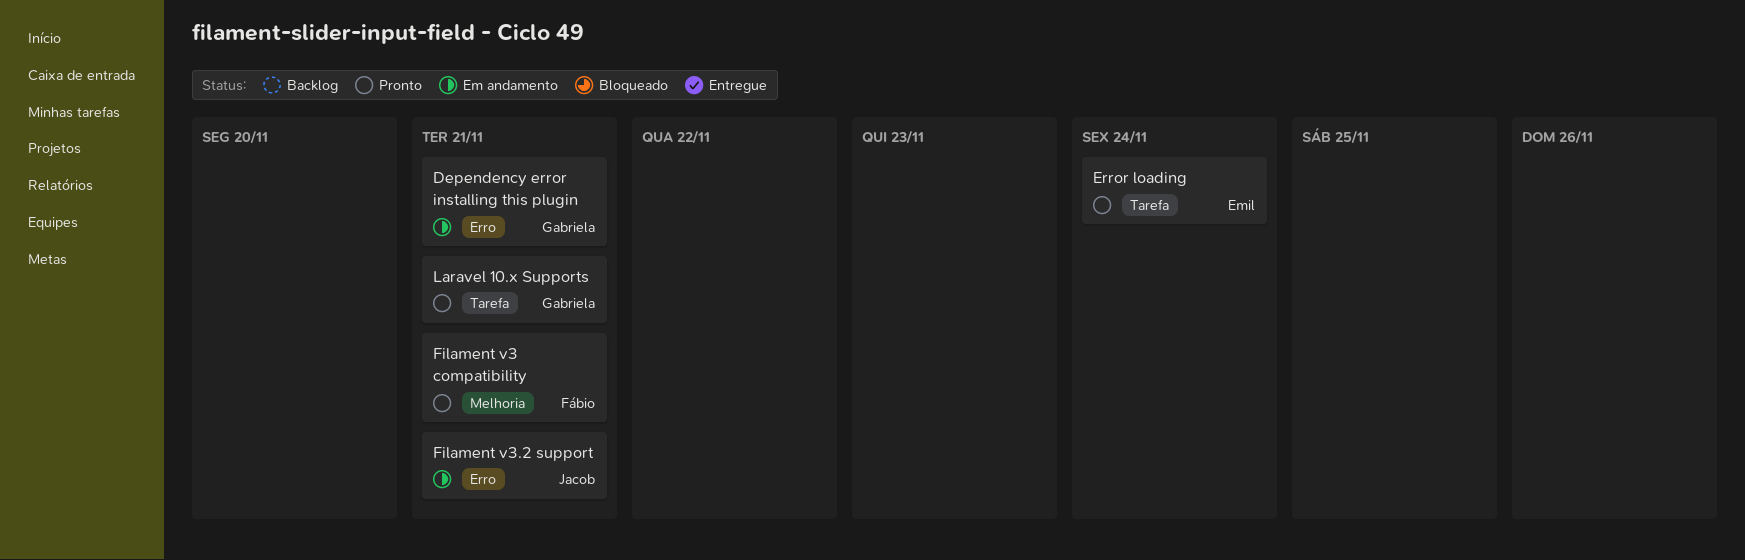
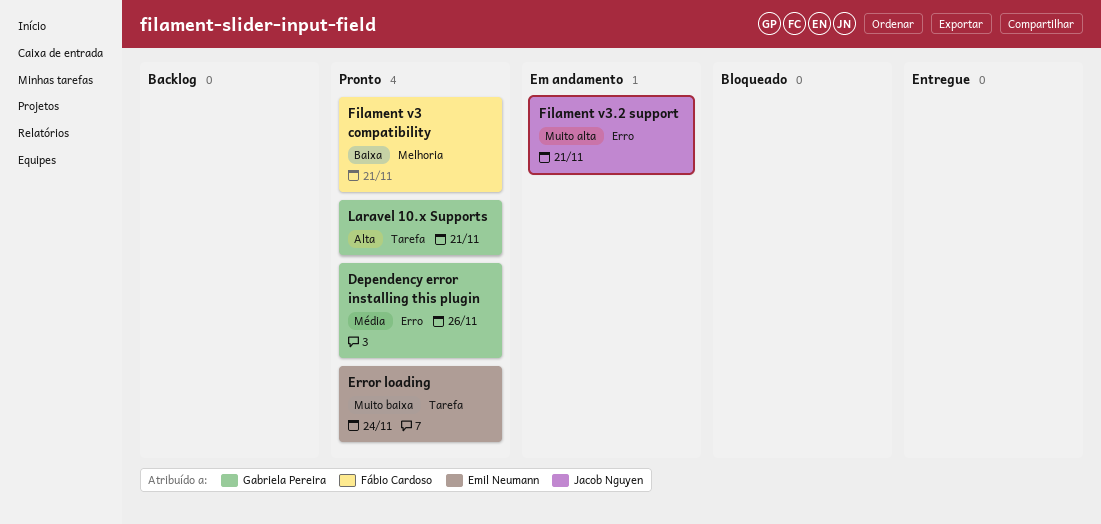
Dependency error installing this plugin, status: Em andamento -> Pronto
Dependency error installing this plugin, due: Nov 21 -> Nov 26

